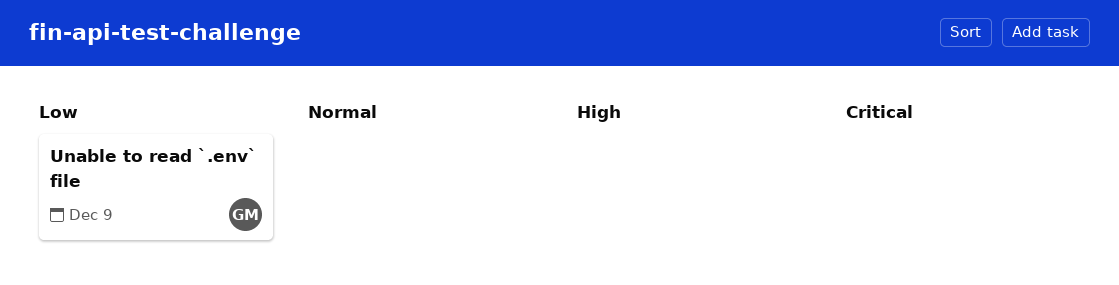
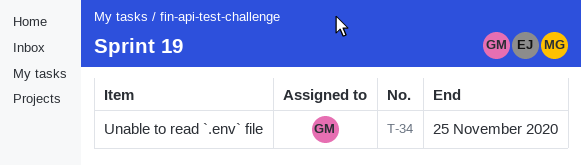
Unable to read `.env` file, due: Dec 9 -> Nov 25

